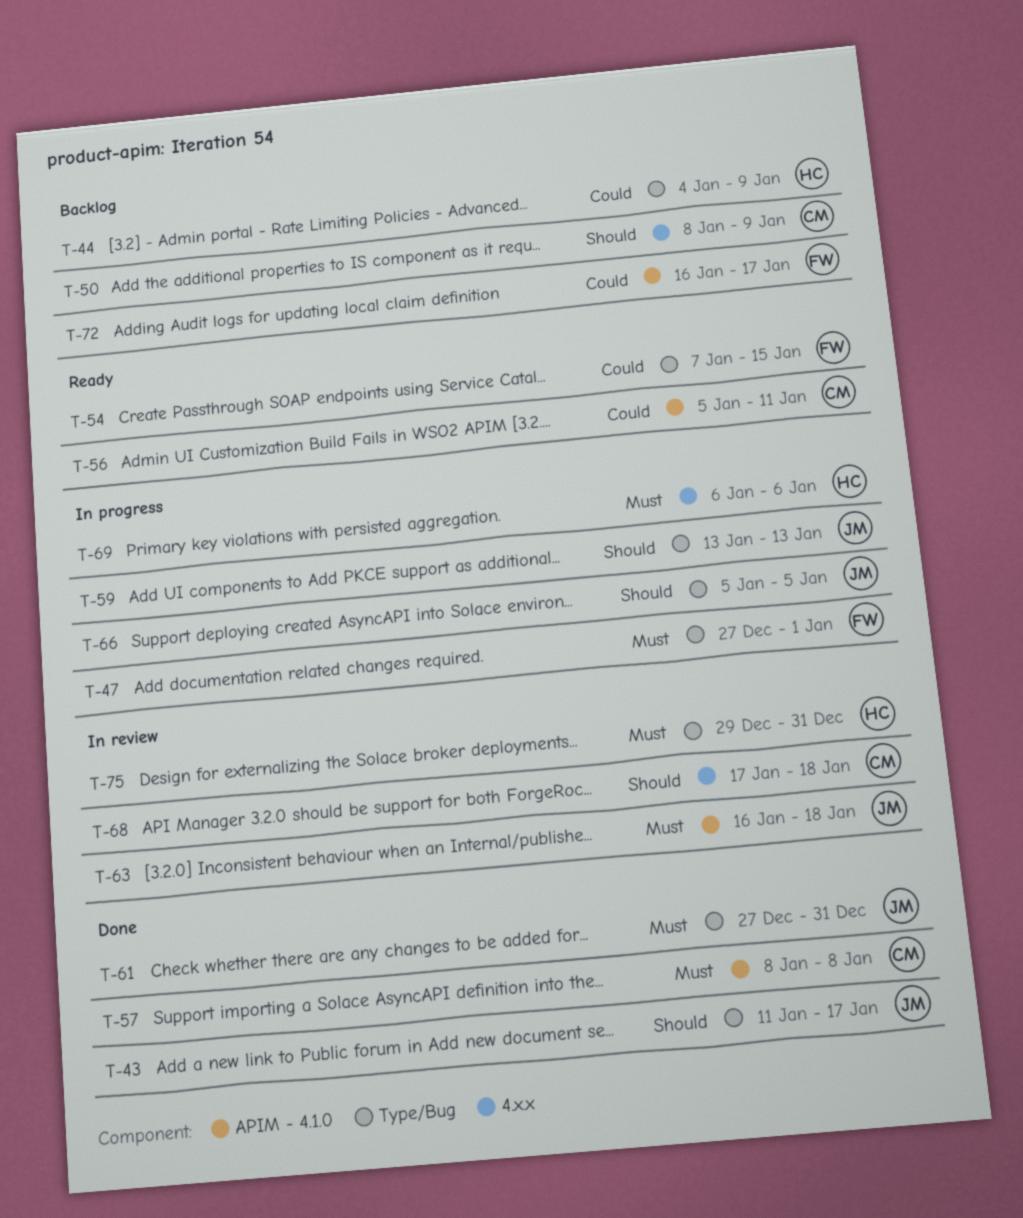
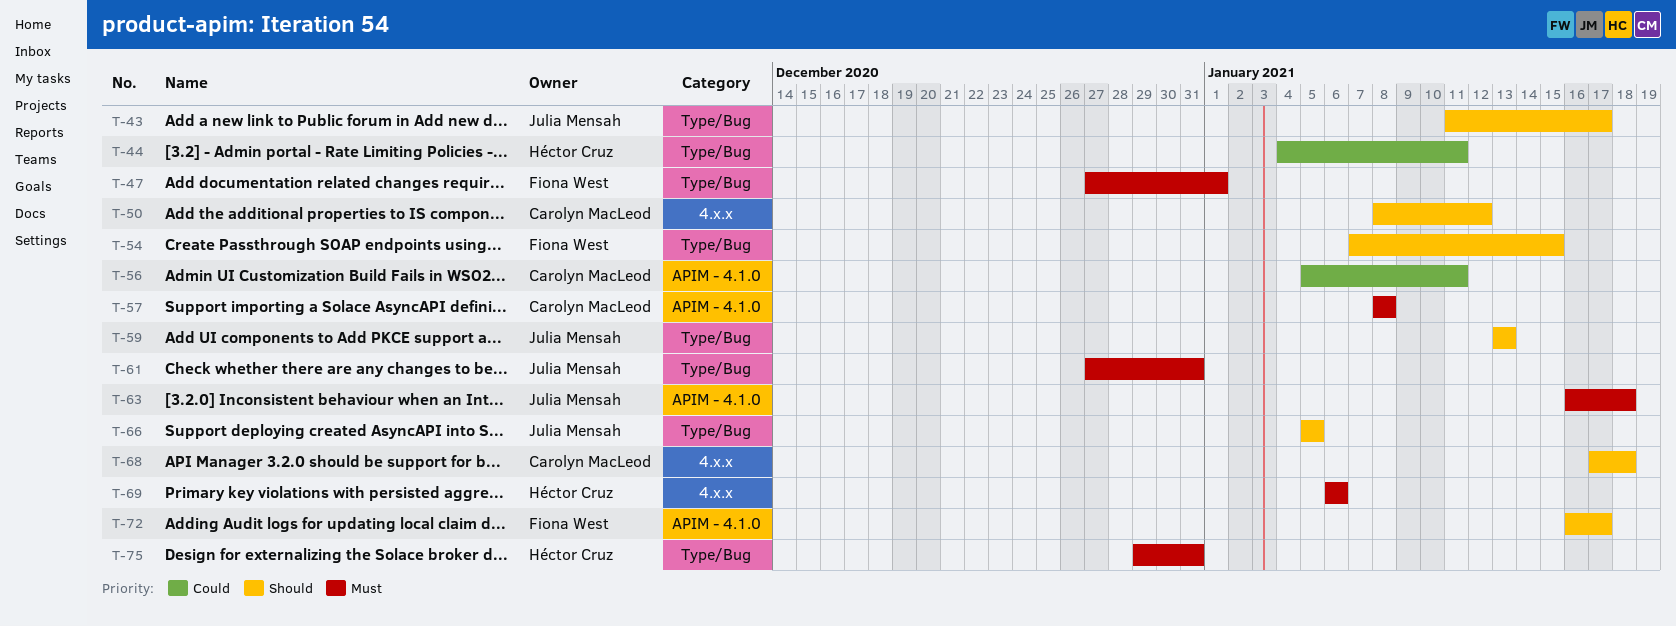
T-44, due: Jan 9 -> Jan 11
T-50, due: Jan 9 -> Jan 12
T-54, priority: Could -> Should
T-72, priority: Could -> Should

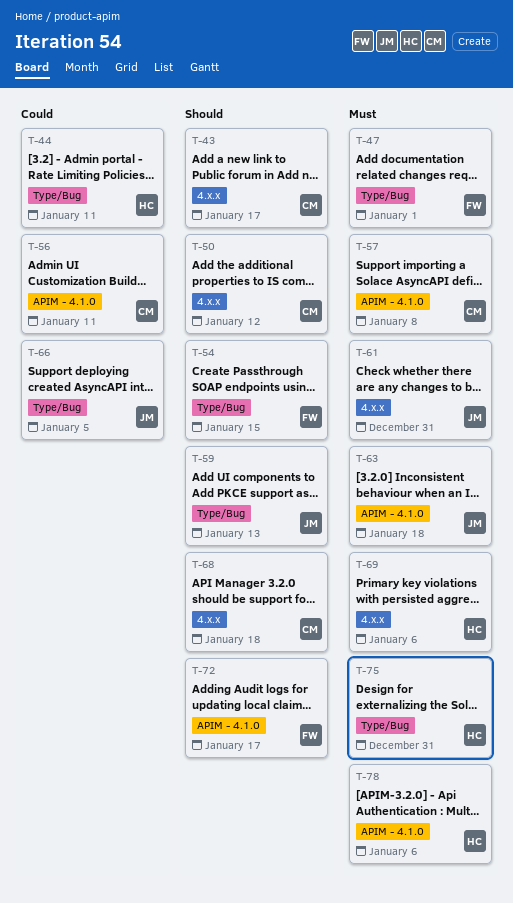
T-43, owner: Julia Mensah -> Carolyn MacLeod
T-43, label: Type/Bug -> 4.x.x
T-61, label: Type/Bug -> 4.x.x
T-66, priority: Should -> Could
T-78: none -> present

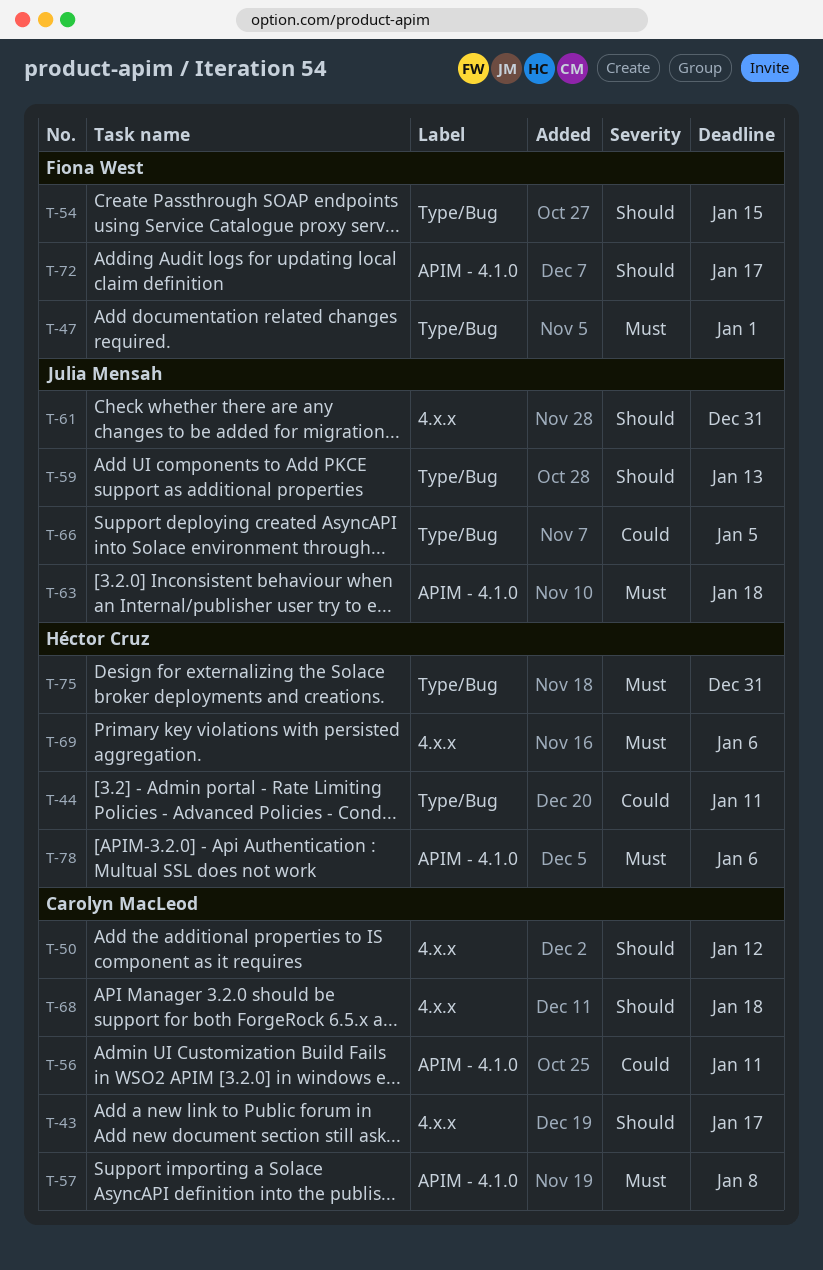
T-61, priority: Must -> Should

